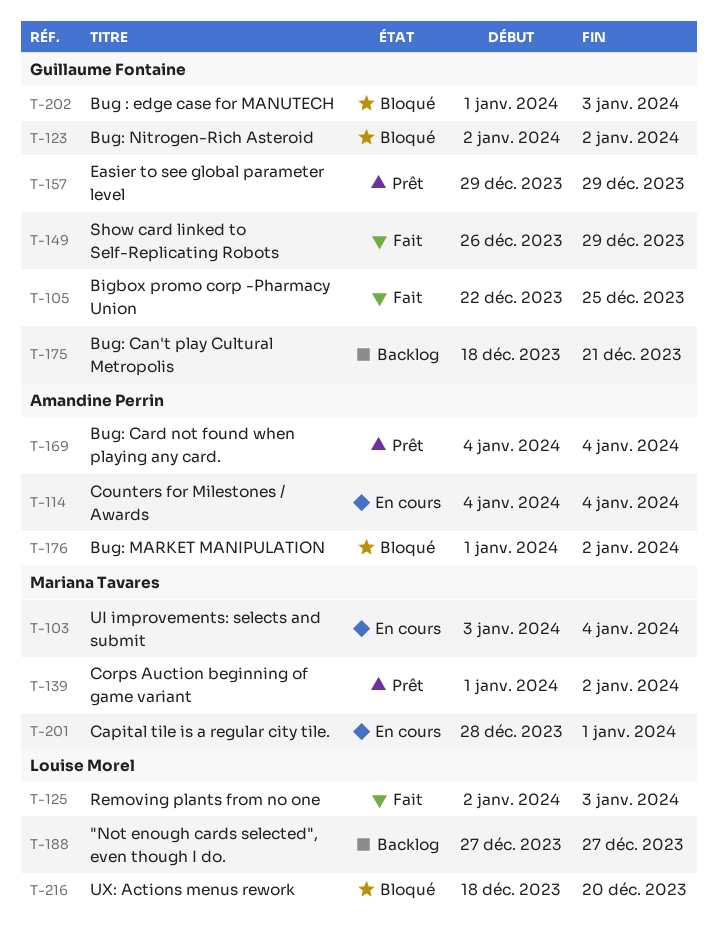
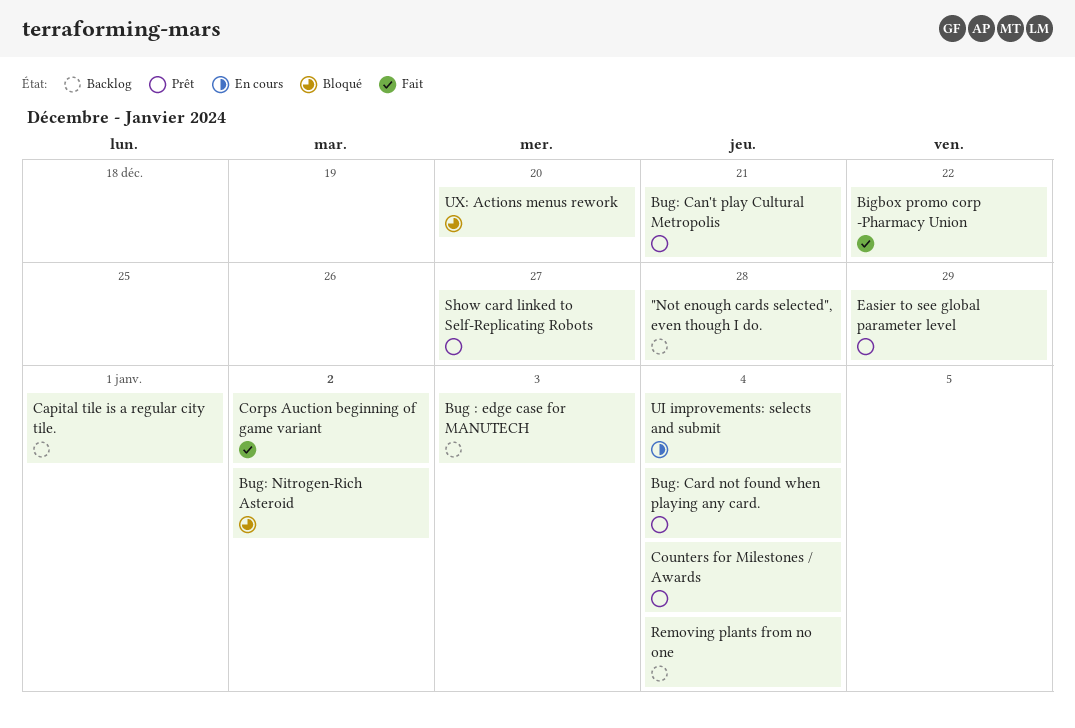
"Not enough cards selected", even though I do., due: Dec 27 -> Dec 28
Bigbox promo corp -Pharmacy Union, due: Dec 25 -> Dec 22
Bug : edge case for MANUTECH, status: Bloqué -> Backlog
Bug: Can't play Cultural Metropolis, status: Backlog -> Prêt
Bug: MARKET MANIPULATION: present -> none
Capital tile is a regular city tile., status: En cours -> Backlog
Corps Auction beginning of game variant, status: Prêt -> Fait
Counters for Milestones / Awards, status: En cours -> Prêt
Removing plants from no one, status: Fait -> Backlog
Removing plants from no one, due: Jan 3 -> Jan 4
Show card linked to Self-Replicating Robots, status: Fait -> Prêt
Show card linked to Self-Replicating Robots, due: Dec 29 -> Dec 27

